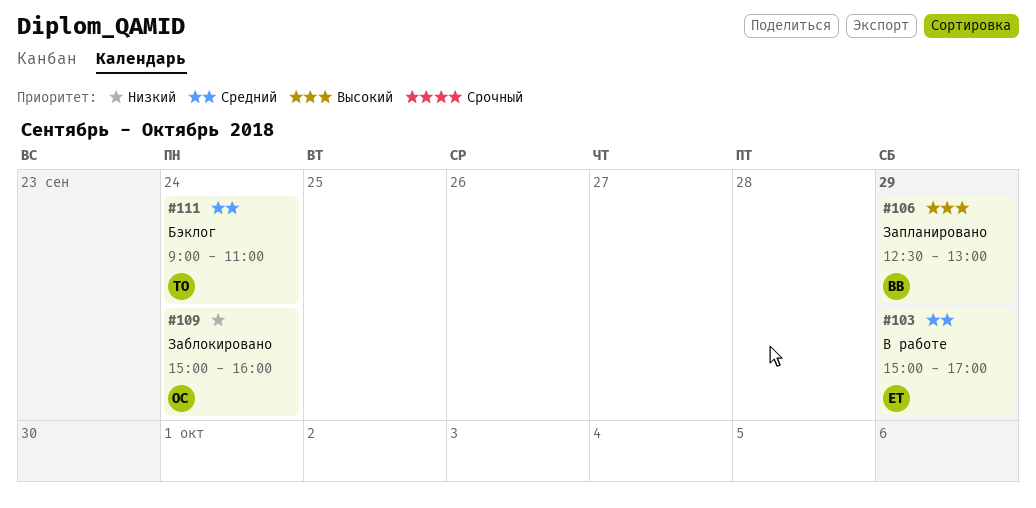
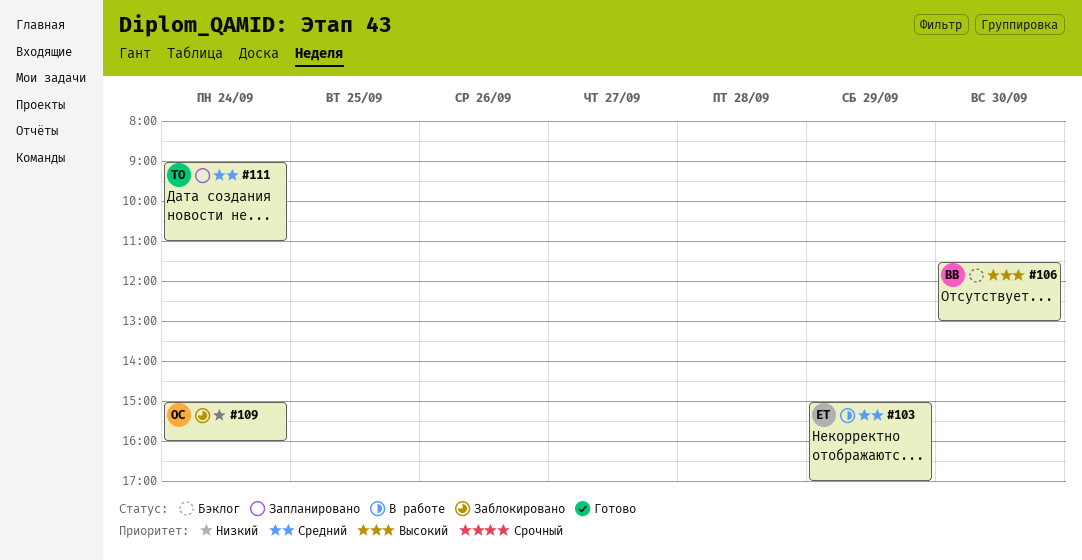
#106, status: Запланировано -> Бэклог
#106, day: Sep 29 -> Sep 30
#106, begins: 12:30 -> 11:30
#111, status: Бэклог -> Запланировано

